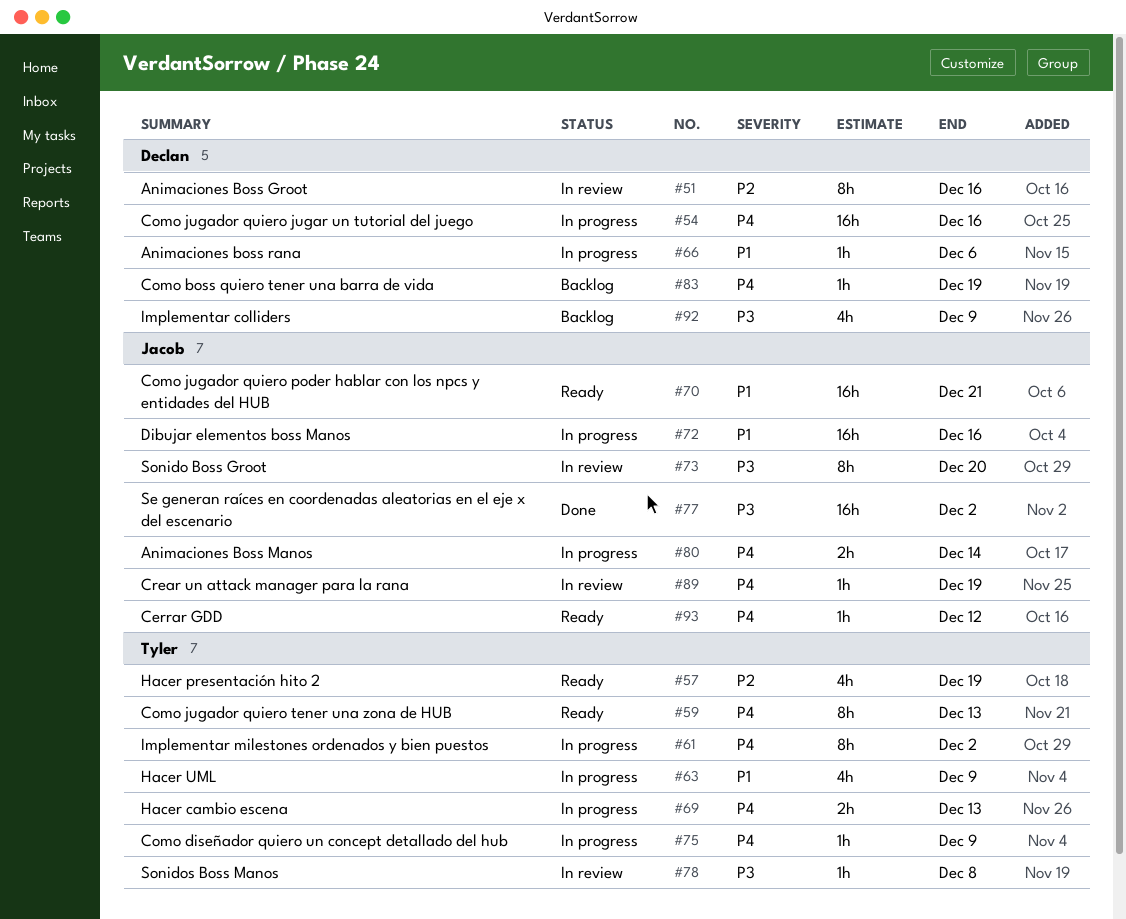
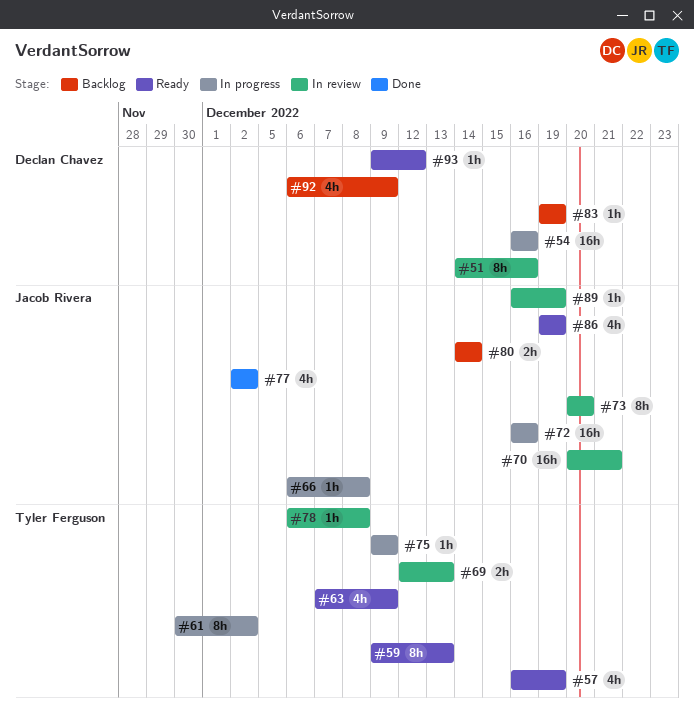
#63, status: In progress -> Ready
#66, owner: Declan Chavez -> Jacob Rivera
#66, due: Dec 6 -> Dec 8
#69, status: In progress -> In review
#70, status: Ready -> In review
#77, estimate: 16h -> 4h
#80, status: In progress -> Backlog
#86: none -> present
#93, owner: Jacob Rivera -> Declan Chavez

